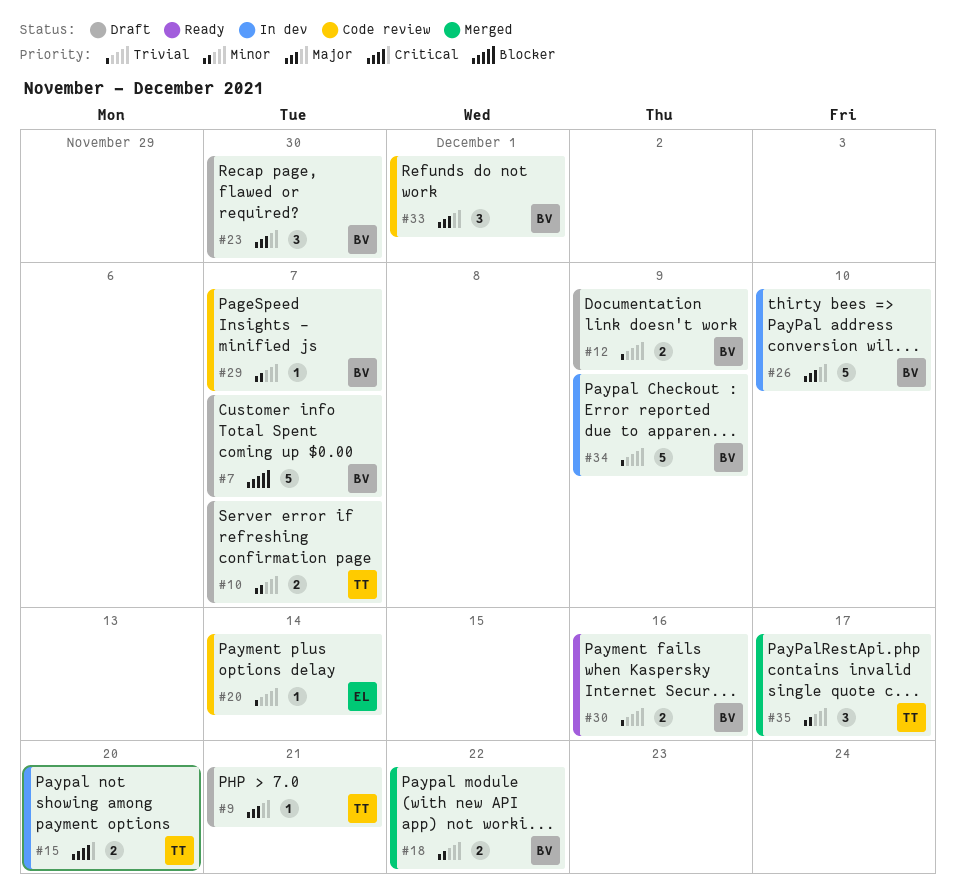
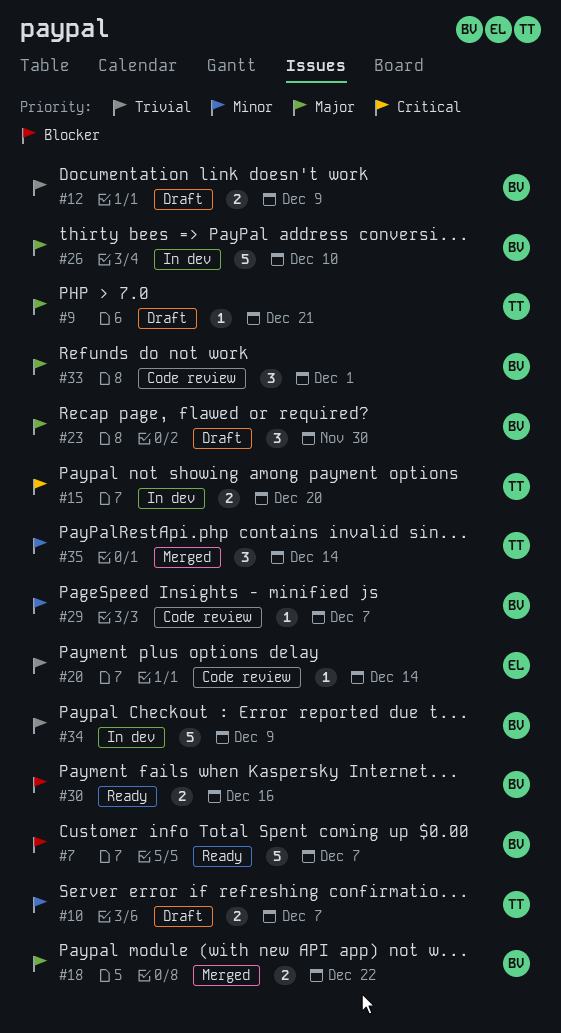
#7, status: Draft -> Ready
#18, priority: Minor -> Major
#30, priority: Trivial -> Blocker
#35, due: Dec 17 -> Dec 14

